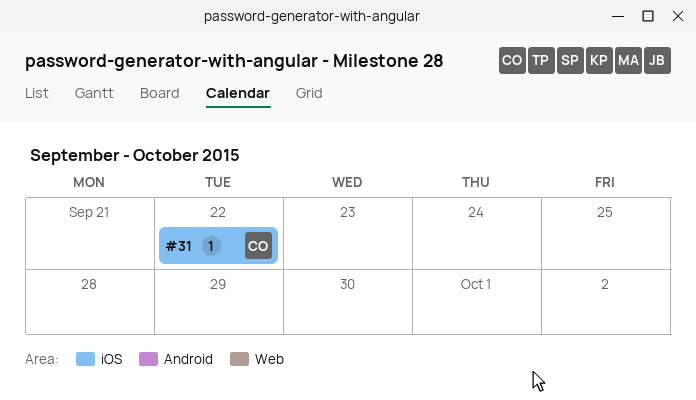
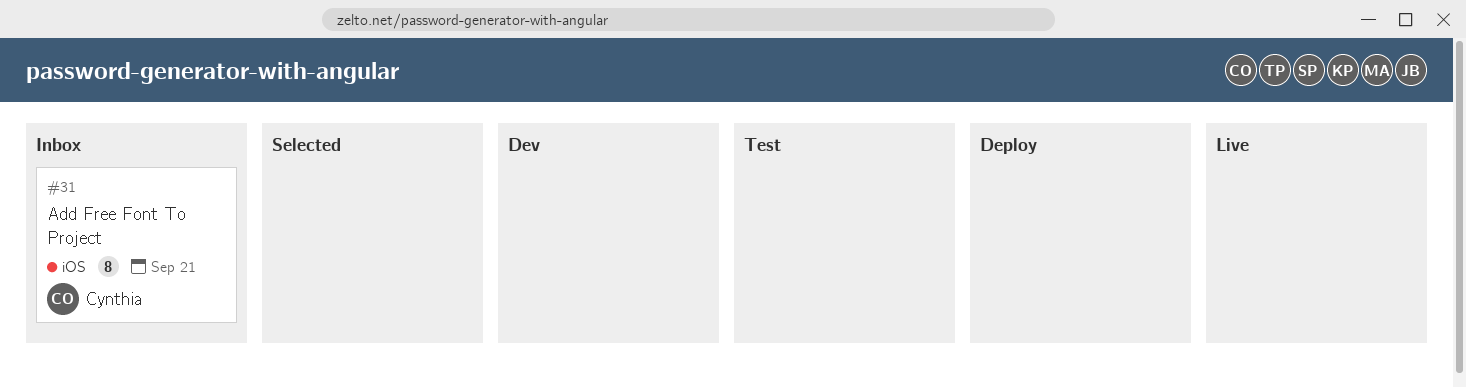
#31, estimate: 1 -> 8
#31, due: Sep 22 -> Sep 21

